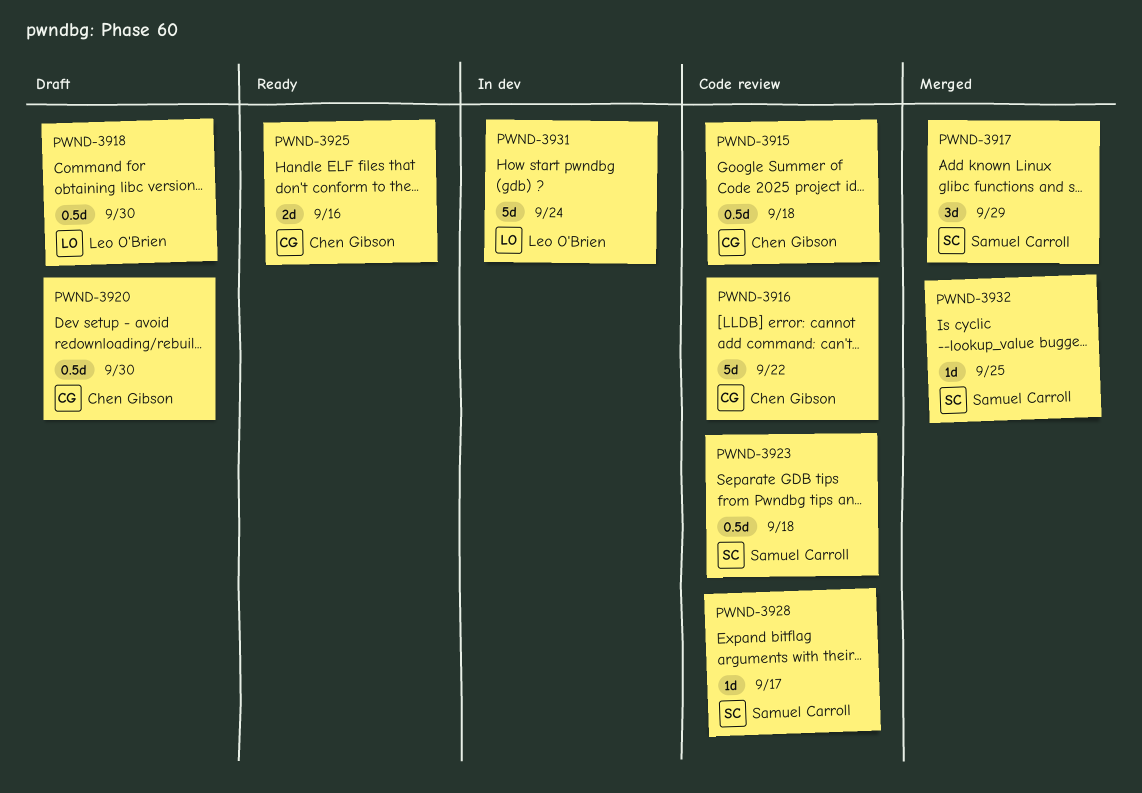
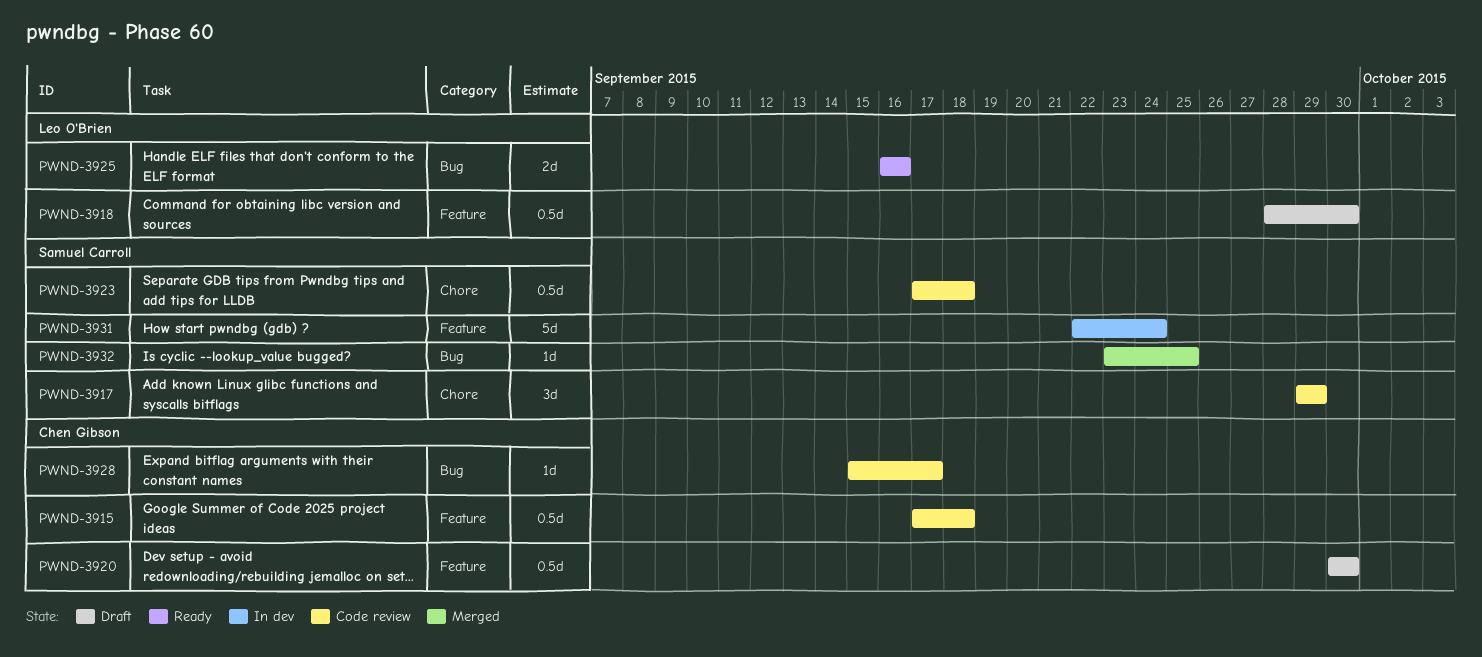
PWND-3916: present -> none
PWND-3917, status: Merged -> Code review
PWND-3925, owner: Chen Gibson -> Leo O'Brien
PWND-3928, owner: Samuel Carroll -> Chen Gibson
PWND-3931, owner: Leo O'Brien -> Samuel Carroll

